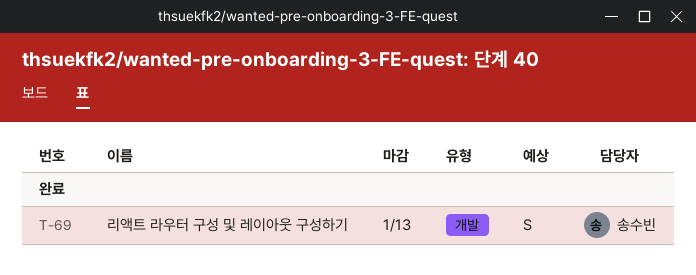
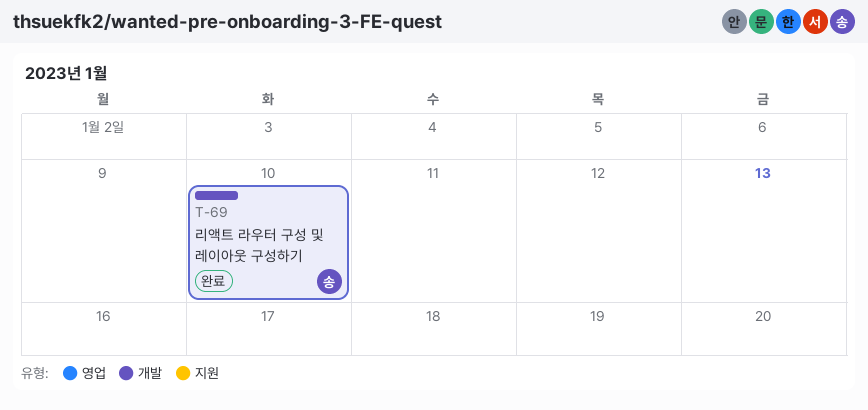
T-69, due: Jan 13 -> Jan 10

